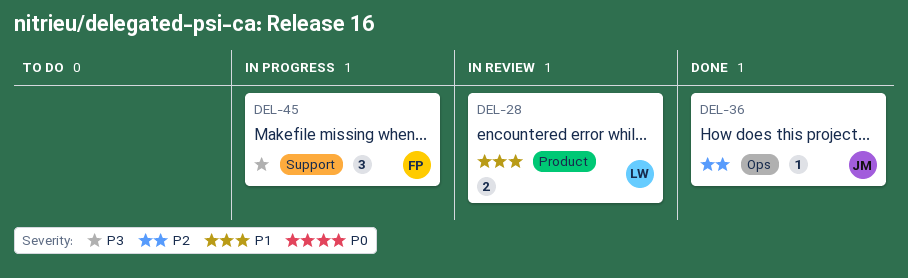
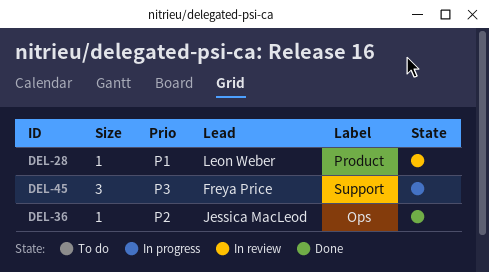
DEL-28, estimate: 2 -> 1

